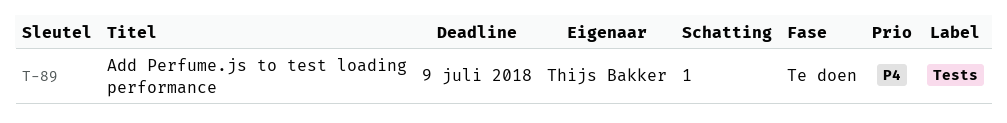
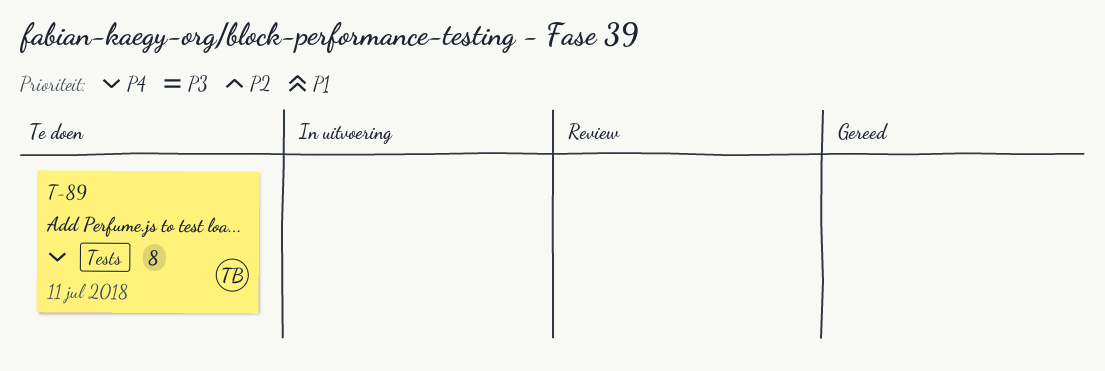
T-89, estimate: 1 -> 8
T-89, due: Jul 9 -> Jul 11

